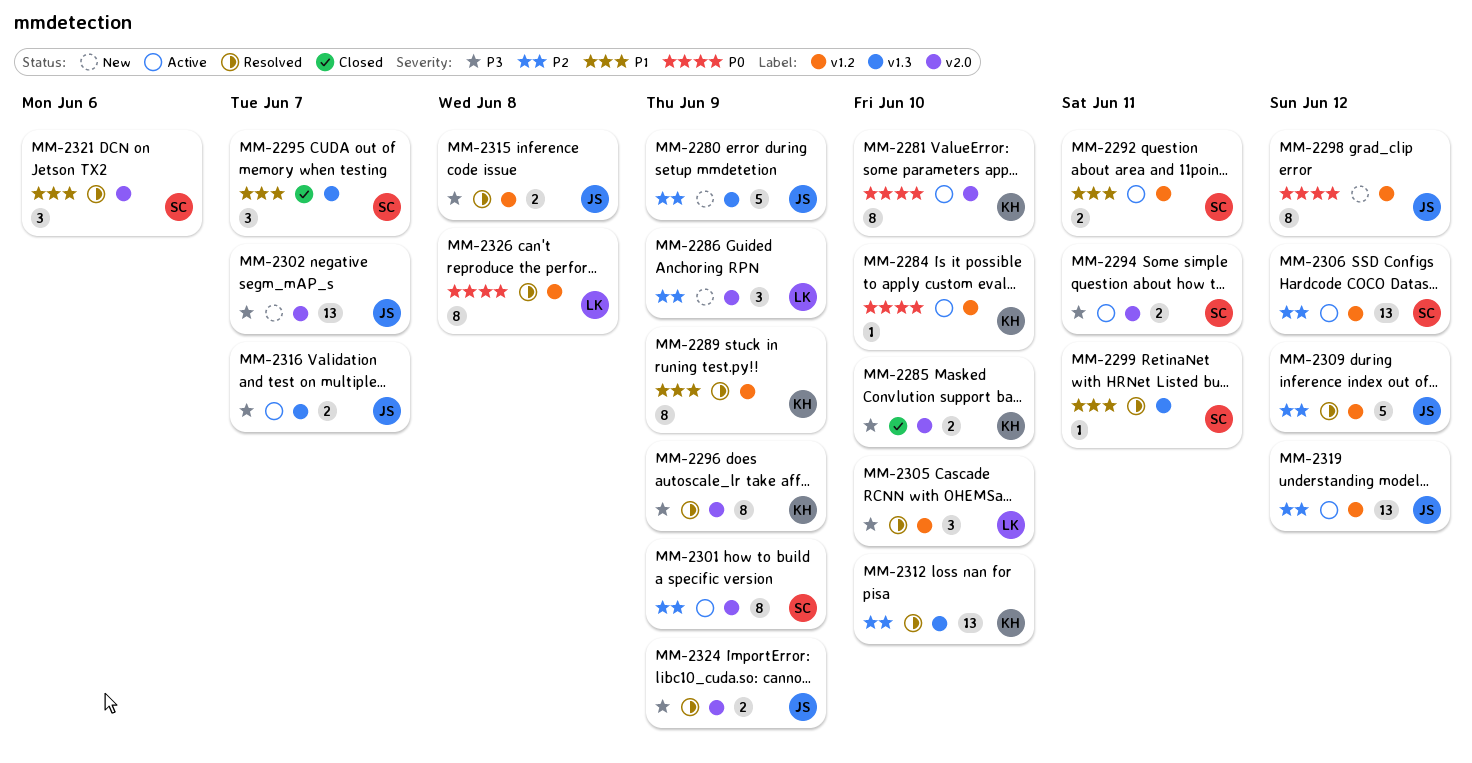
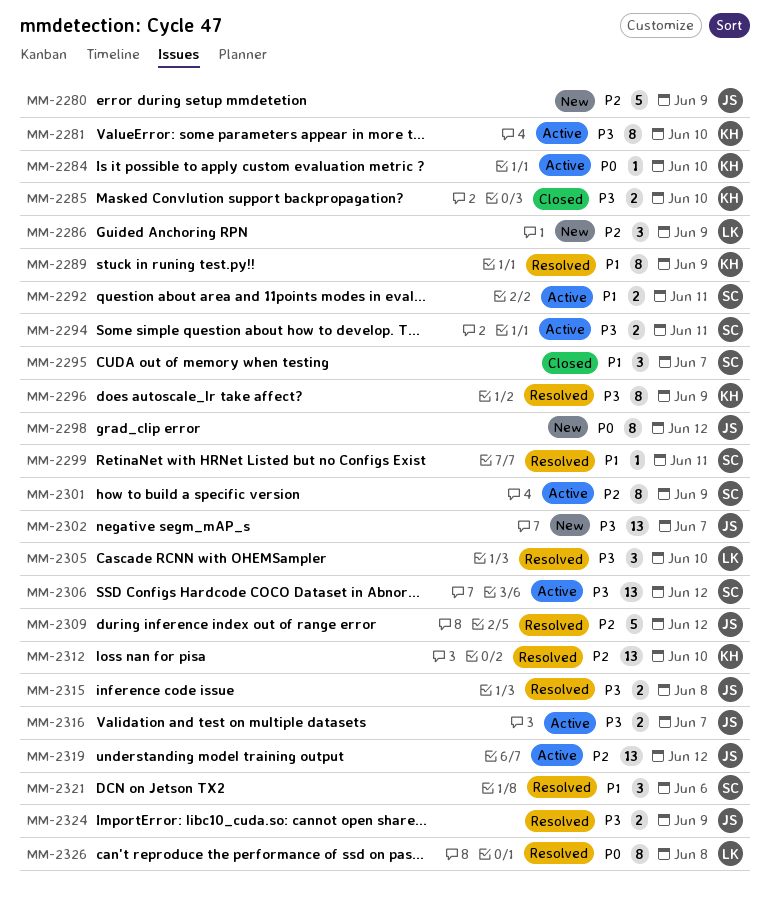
MM-2281, priority: P0 -> P3
MM-2306, priority: P2 -> P3

